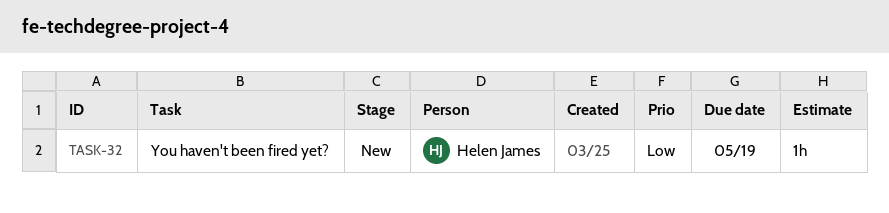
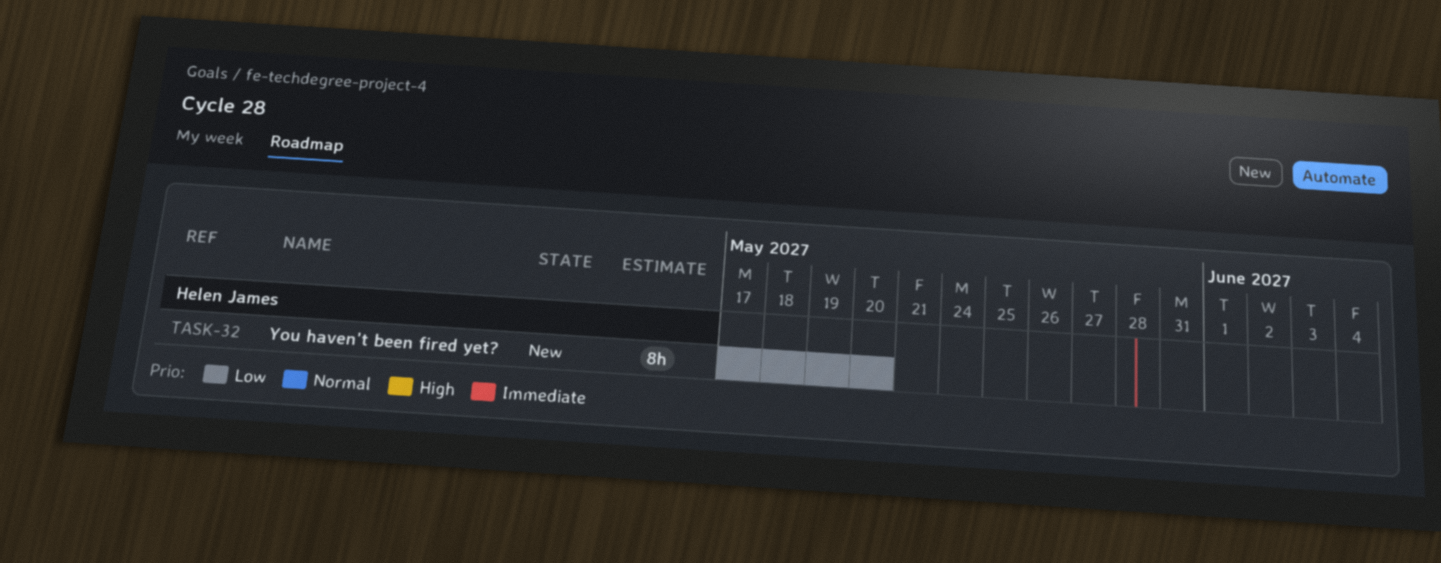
TASK-32, estimate: 1h -> 8h
TASK-32, due: May 19 -> May 20

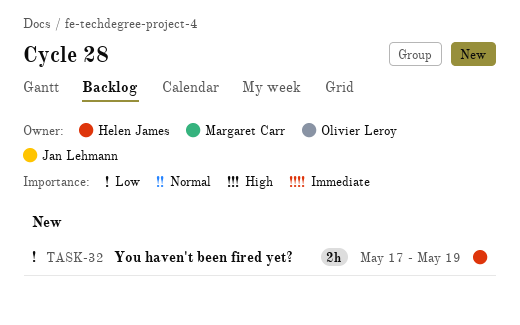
TASK-32, estimate: 8h -> 2h
TASK-32, due: May 20 -> May 19

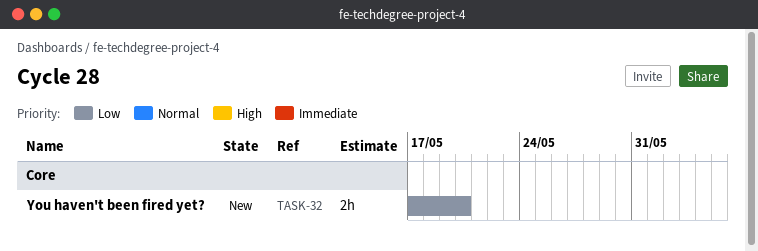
TASK-32, due: May 19 -> May 20

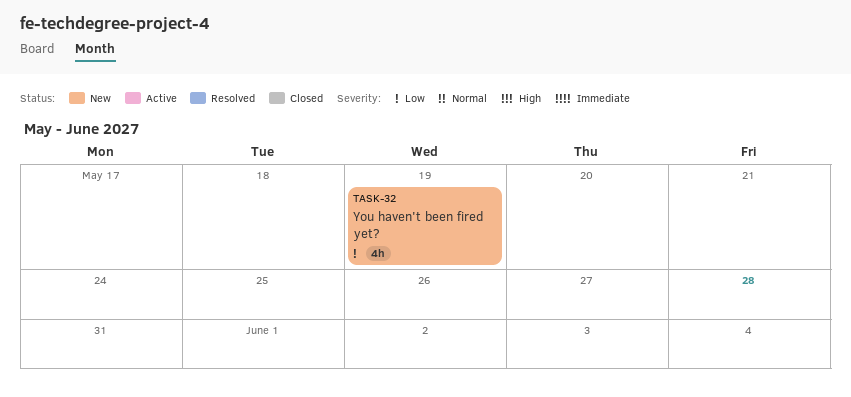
TASK-32, estimate: 2h -> 4h
TASK-32, due: May 20 -> May 19

